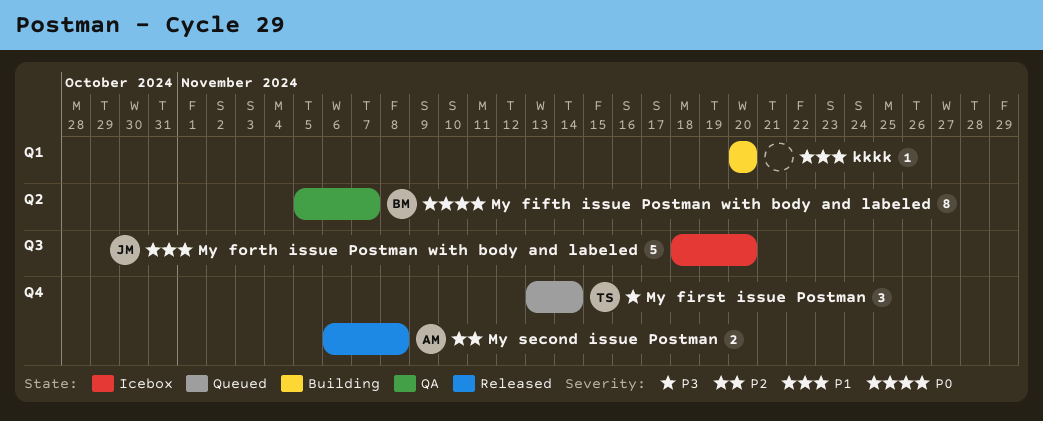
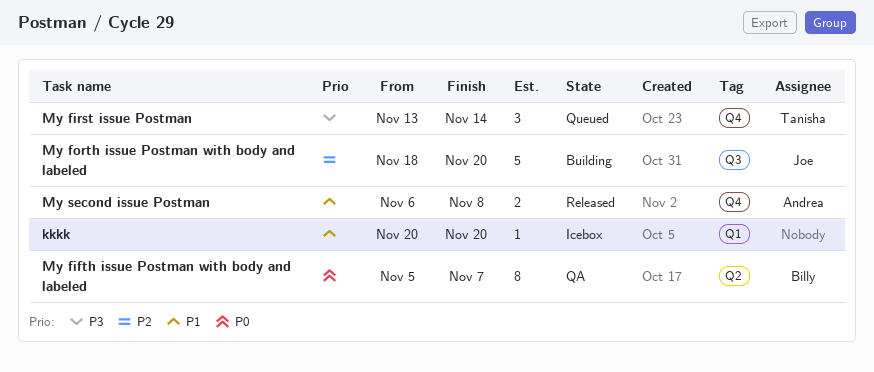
kkkk, status: Building -> Icebox
My forth issue Postman with body and labeled, status: Icebox -> Building
My forth issue Postman with body and labeled, priority: P1 -> P2
My second issue Postman, priority: P2 -> P1

